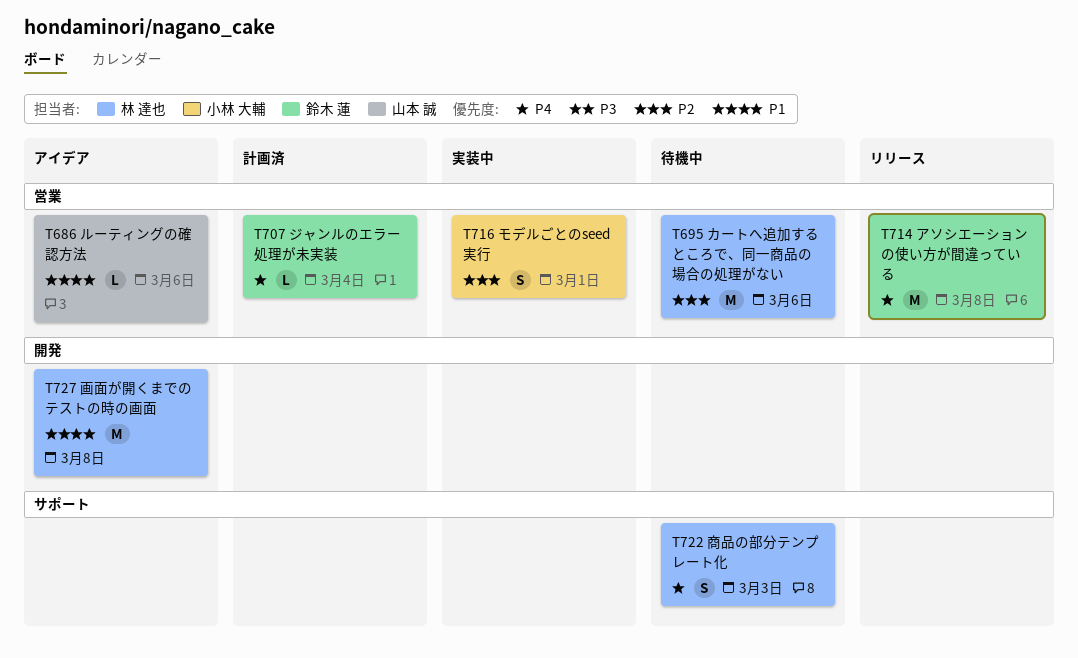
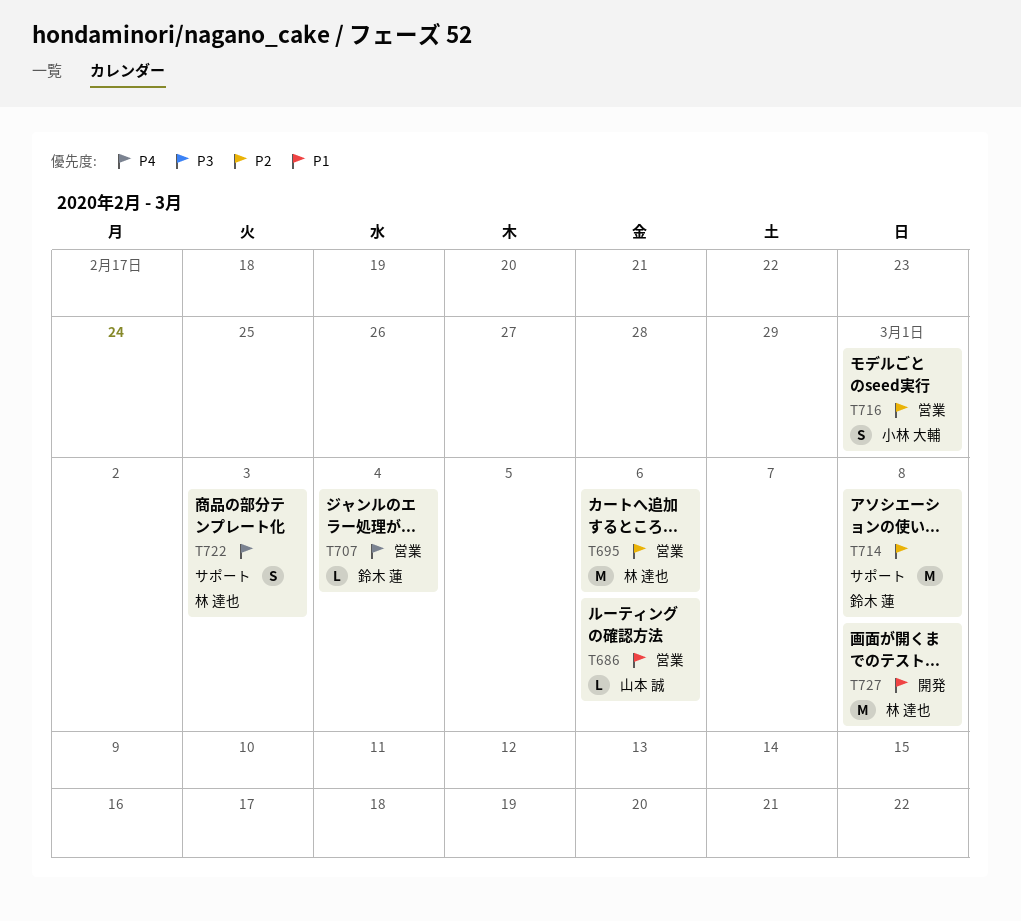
T714, priority: P4 -> P2
T714, label: 営業 -> サポート

